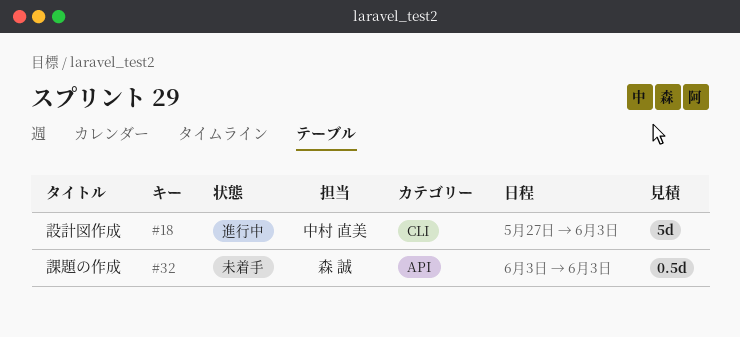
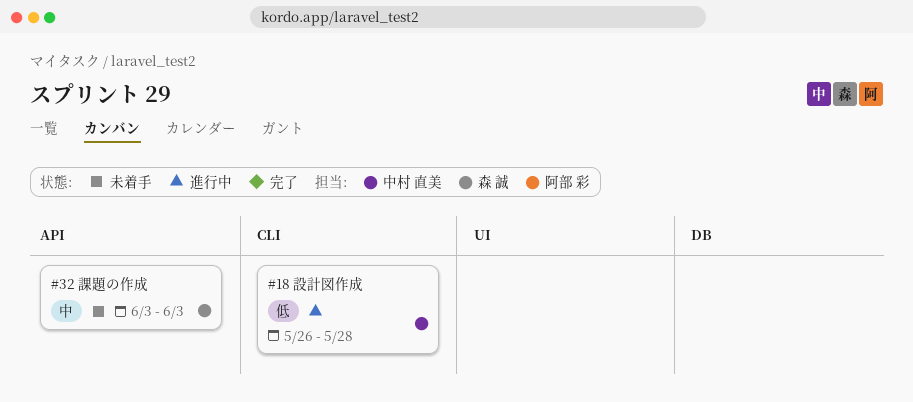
#18, start: May 27 -> May 26
#18, due: Jun 3 -> May 28

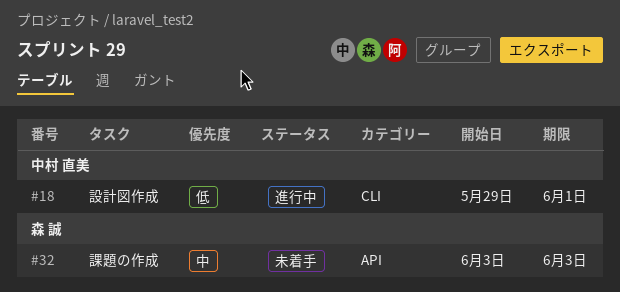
#18, start: May 26 -> May 29
#18, due: May 28 -> Jun 1

